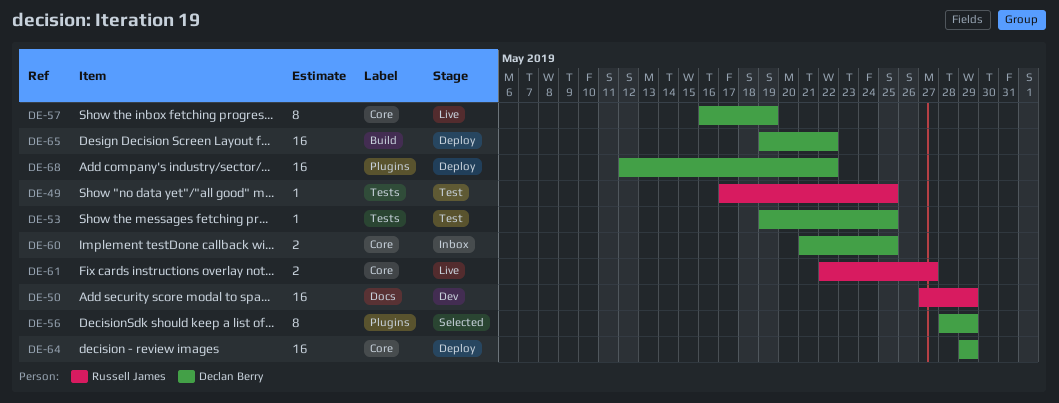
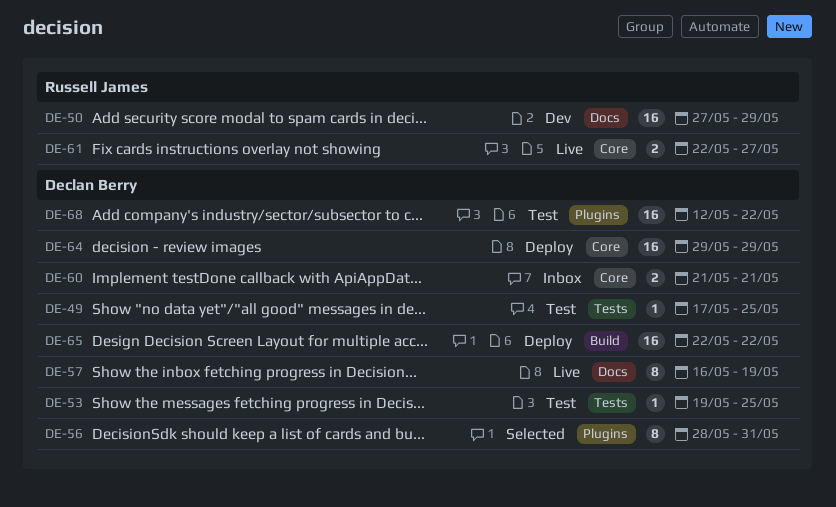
DE-49, owner: Russell James -> Declan Berry
DE-56, due: May 29 -> May 31
DE-57, label: Core -> Docs
DE-60, due: May 25 -> May 21
DE-65, start: May 19 -> May 22
DE-68, status: Deploy -> Test

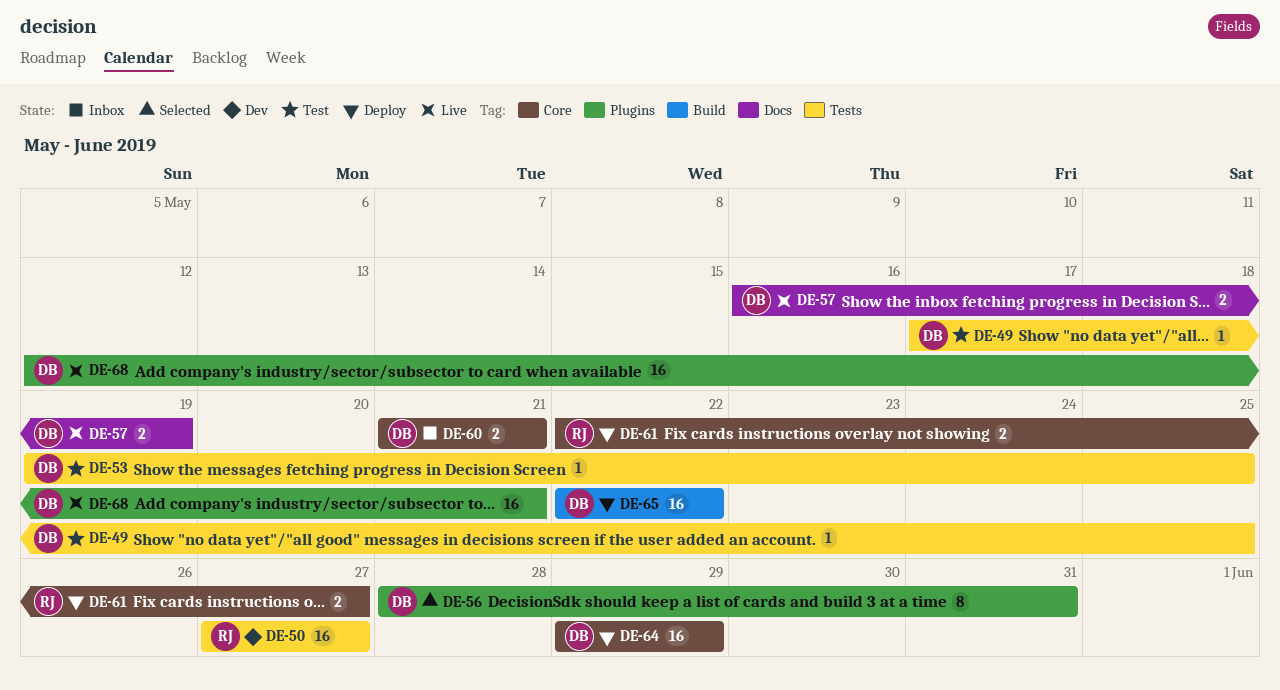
DE-50, label: Docs -> Tests
DE-50, due: May 29 -> May 27
DE-57, estimate: 8 -> 2
DE-61, status: Live -> Deploy
DE-68, status: Test -> Live
DE-68, due: May 22 -> May 21

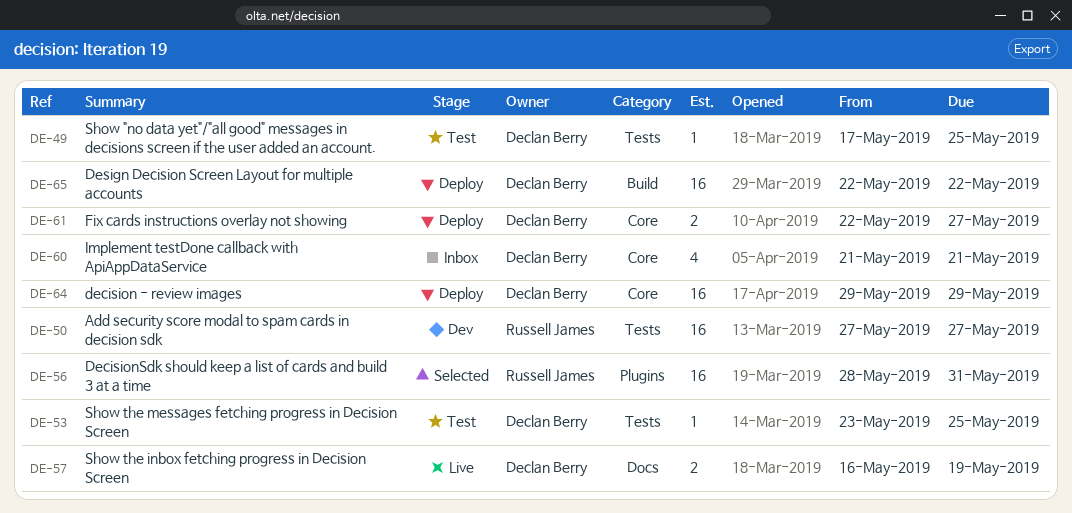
DE-53, start: May 19 -> May 23
DE-56, owner: Declan Berry -> Russell James
DE-56, estimate: 8 -> 16
DE-60, estimate: 2 -> 4
DE-61, owner: Russell James -> Declan Berry
DE-68: present -> none

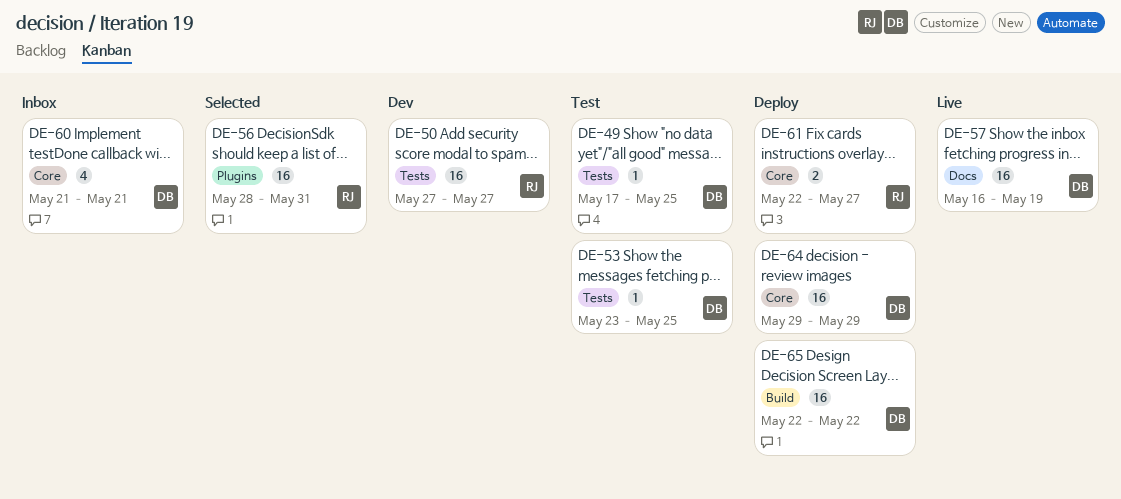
DE-57, estimate: 2 -> 16
DE-61, owner: Declan Berry -> Russell James

